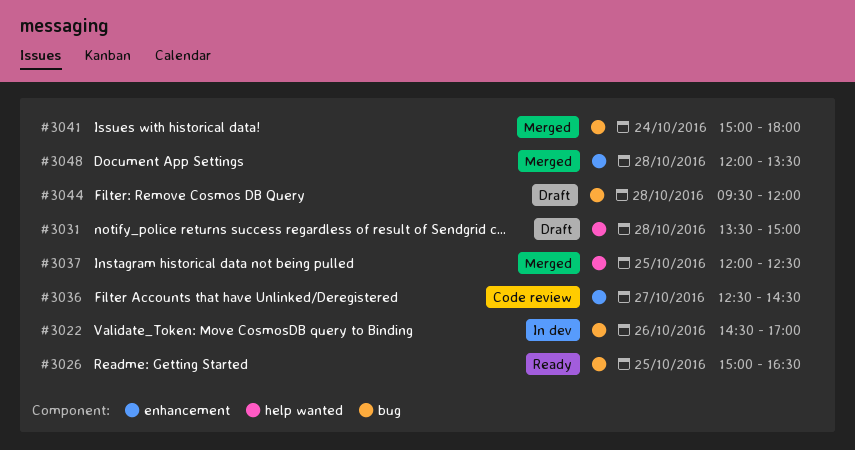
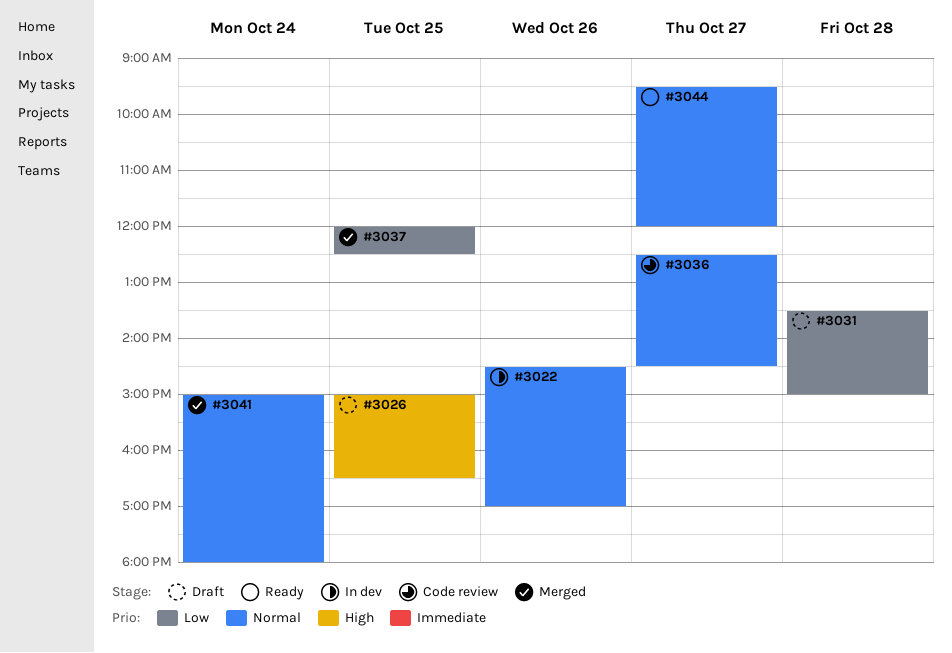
#3026, status: Ready -> Draft
#3044, status: Draft -> Ready
#3044, day: Oct 28 -> Oct 27
#3048: present -> none

